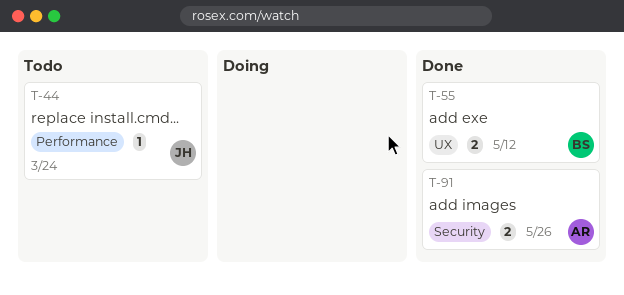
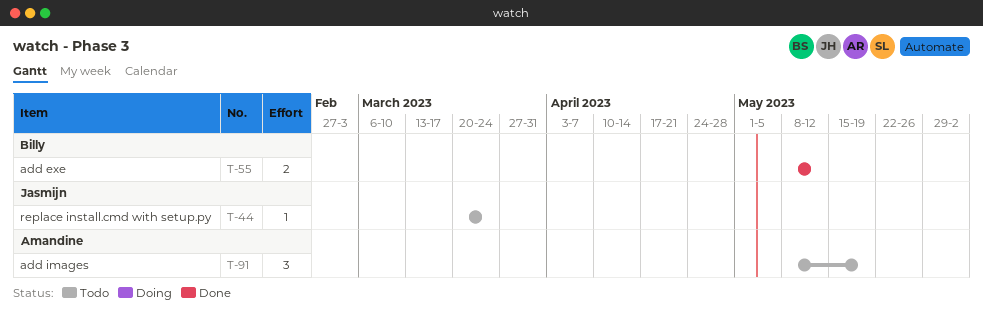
T-91, status: Done -> Todo
T-91, estimate: 2 -> 3
T-91, due: May 26 -> May 19

